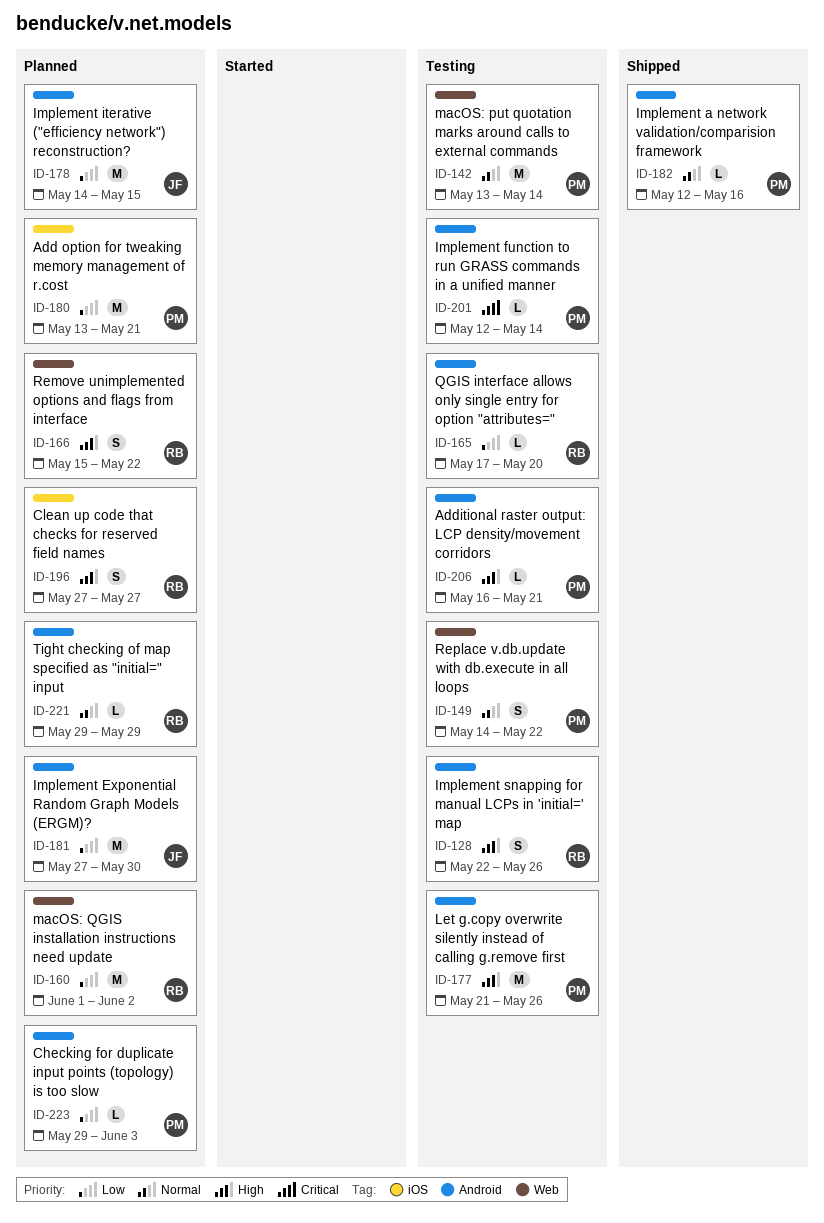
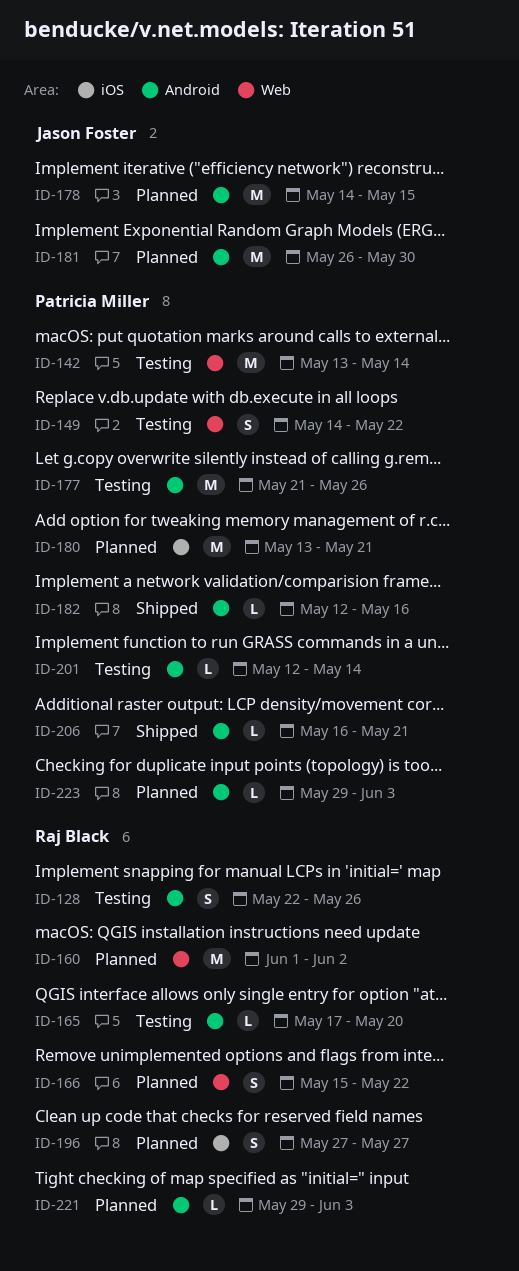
ID-181, start: May 27 -> May 26
ID-206, status: Testing -> Shipped
ID-221, due: May 29 -> Jun 3

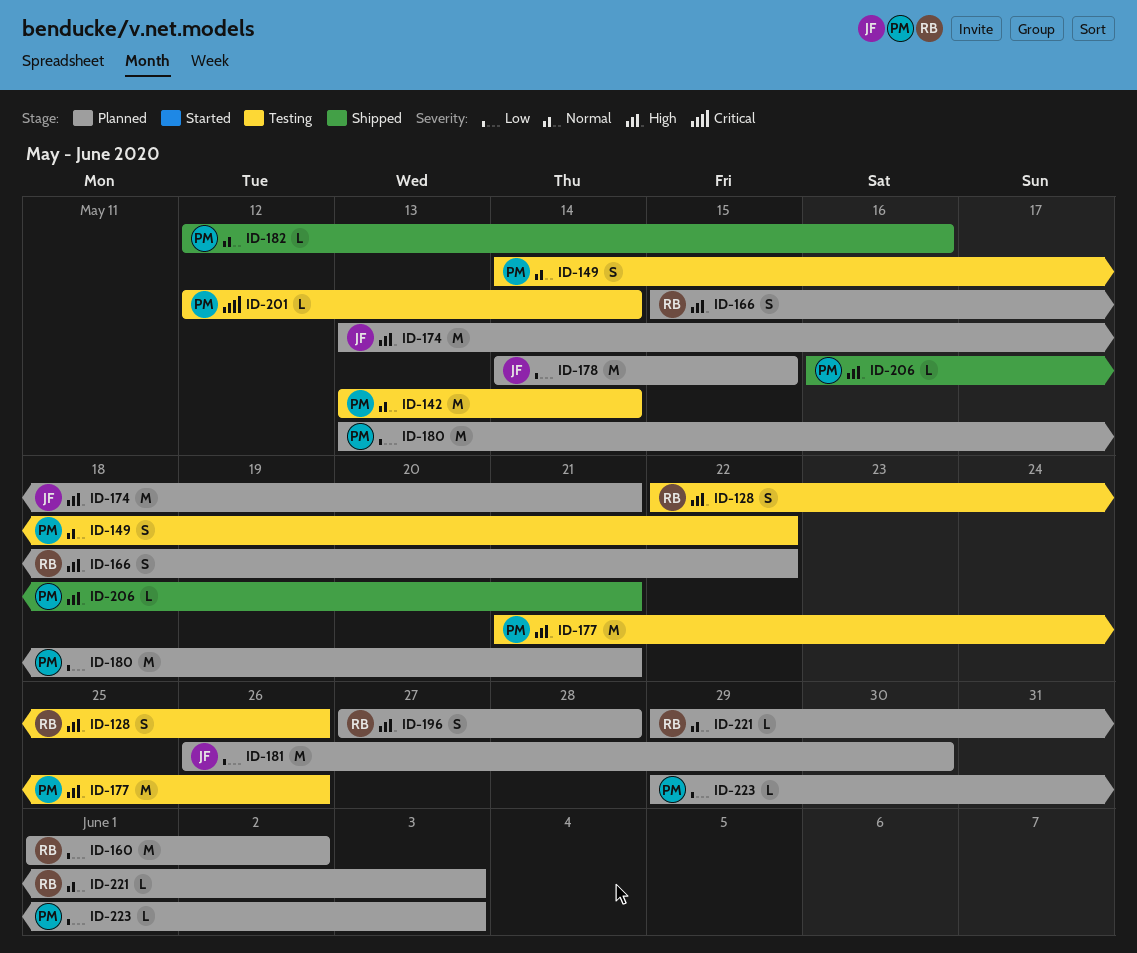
ID-165: present -> none
ID-174: none -> present
ID-196, due: May 27 -> May 28

